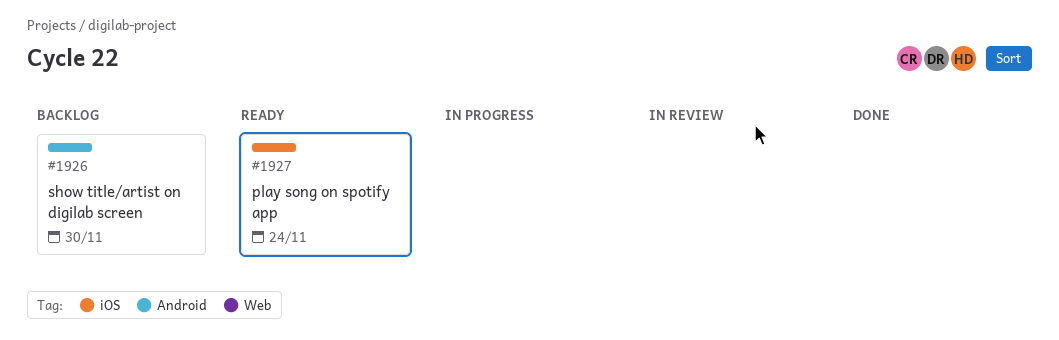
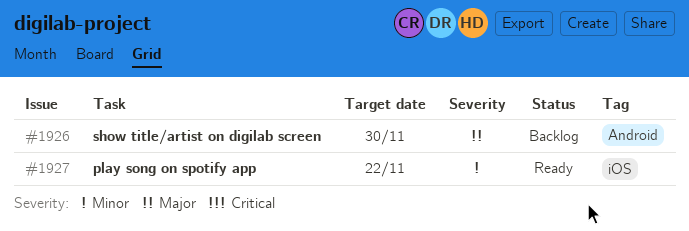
#1927, due: Nov 24 -> Nov 22

